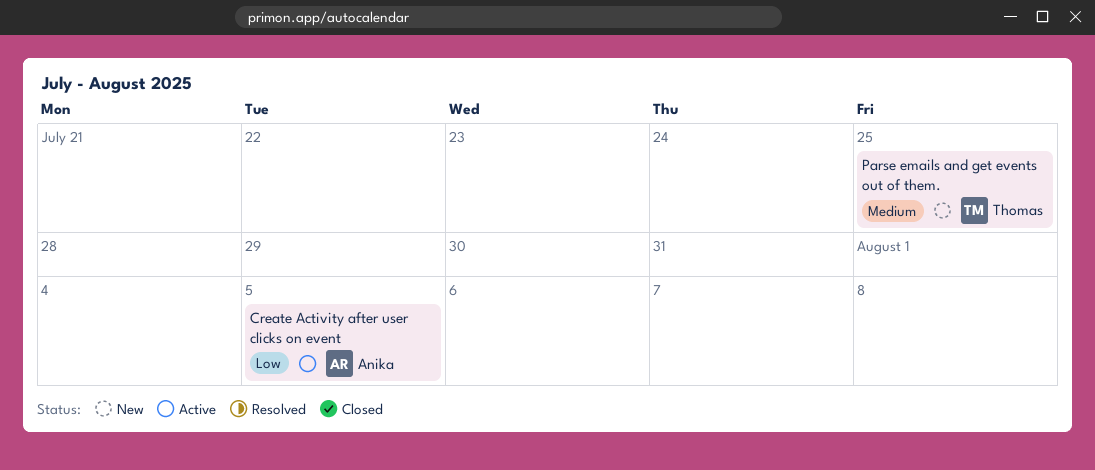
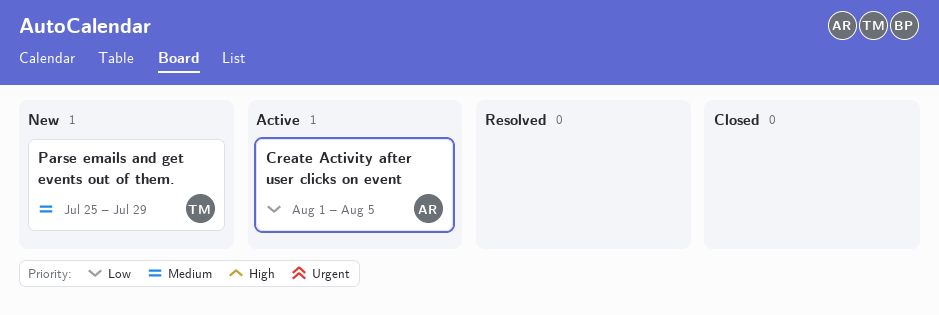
Parse emails and get events out of them., due: Jul 25 -> Jul 29

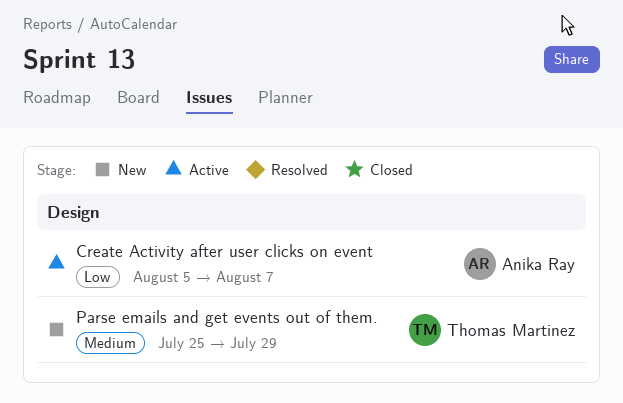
Create Activity after user clicks on event, start: Aug 1 -> Aug 5
Create Activity after user clicks on event, due: Aug 5 -> Aug 7

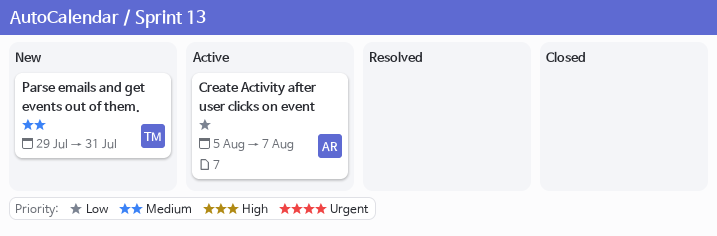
Parse emails and get events out of them., start: Jul 25 -> Jul 29
Parse emails and get events out of them., due: Jul 29 -> Jul 31

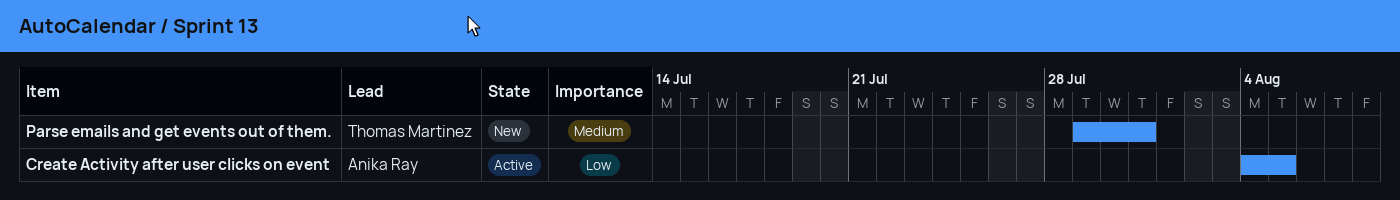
Create Activity after user clicks on event, start: Aug 5 -> Aug 4
Create Activity after user clicks on event, due: Aug 7 -> Aug 5

